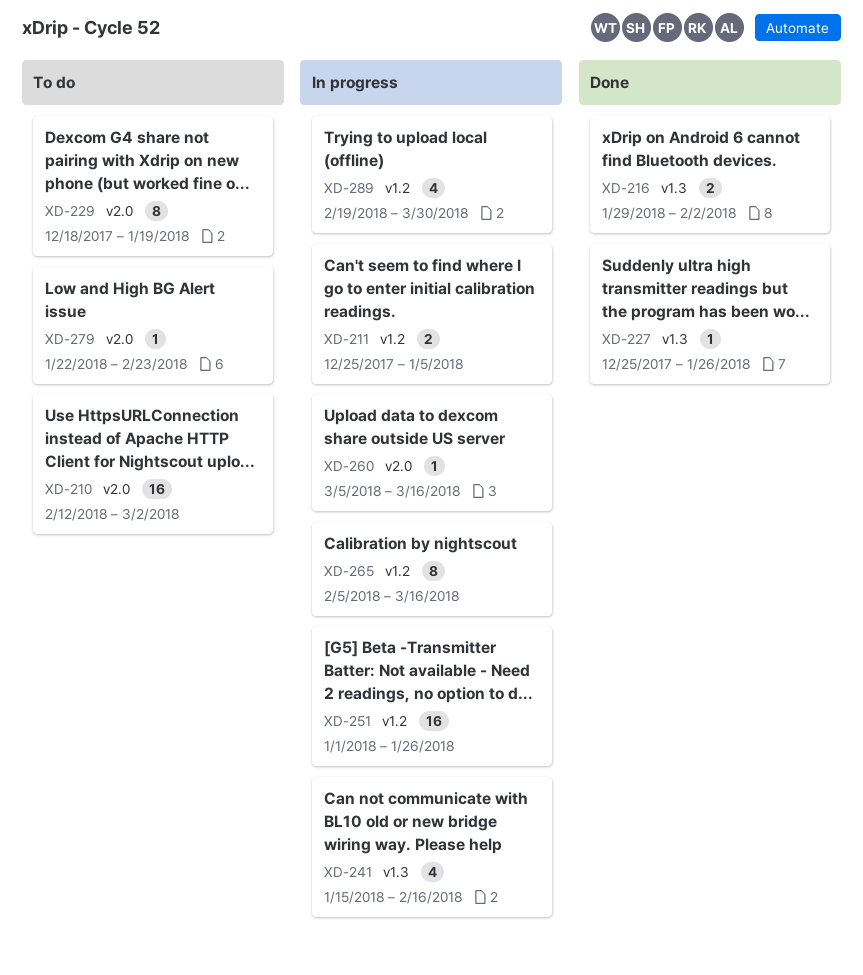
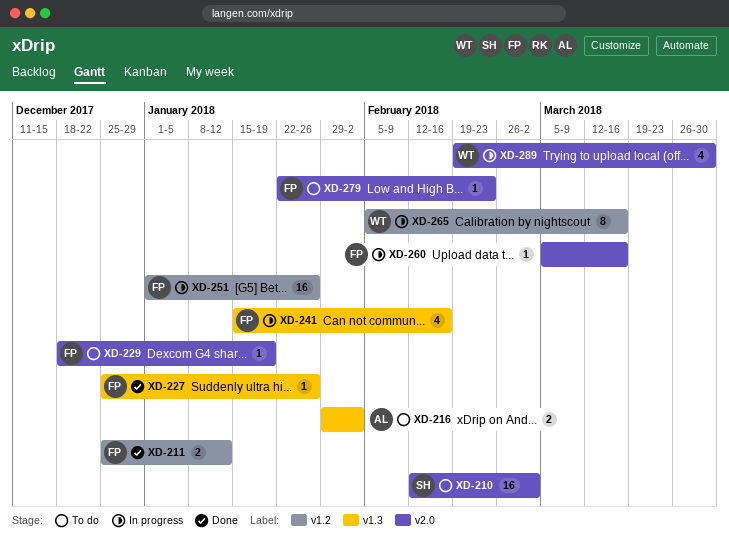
XD-211, status: In progress -> Done
XD-211, due: Jan 5 -> Jan 12
XD-216, status: Done -> To do
XD-229, estimate: 8 -> 1
XD-289, label: v1.2 -> v2.0

